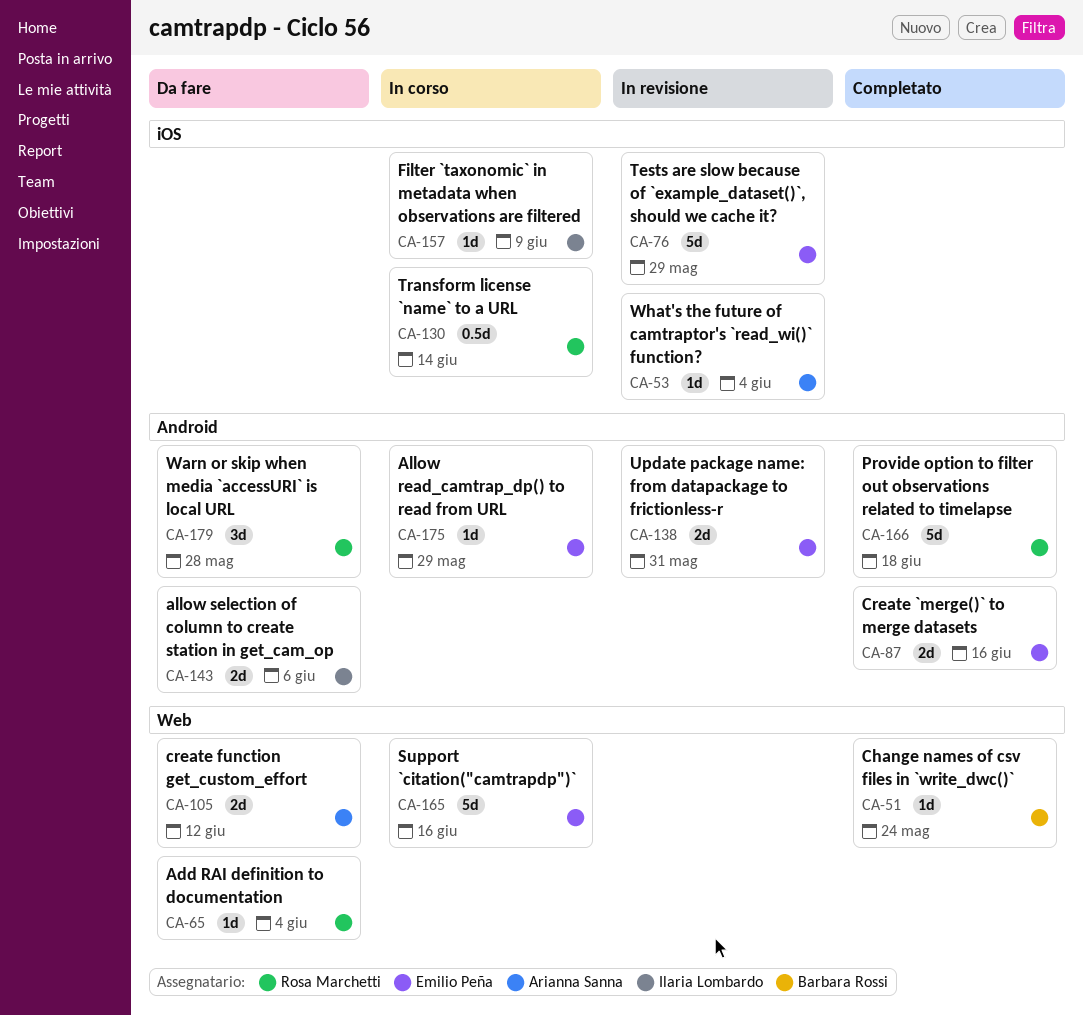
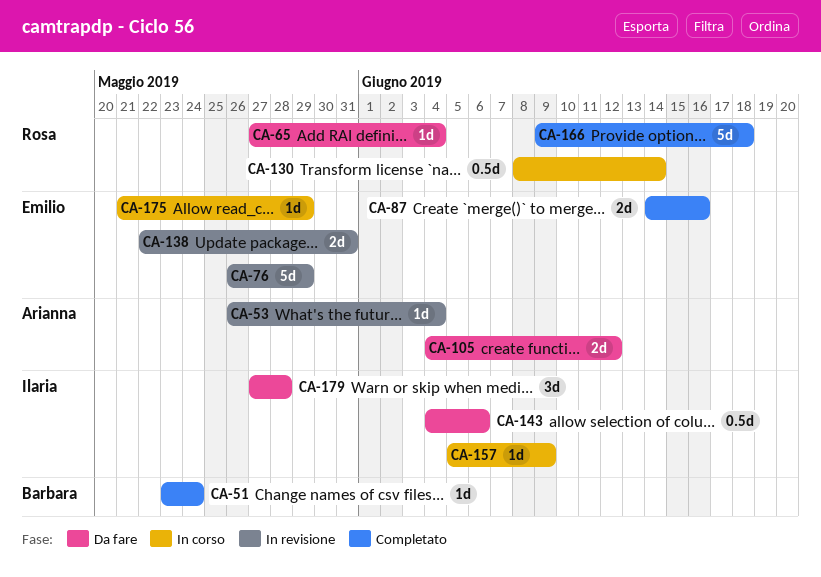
CA-143, estimate: 2d -> 0.5d
CA-165: present -> none
CA-179, owner: Rosa Marchetti -> Ilaria Lombardo

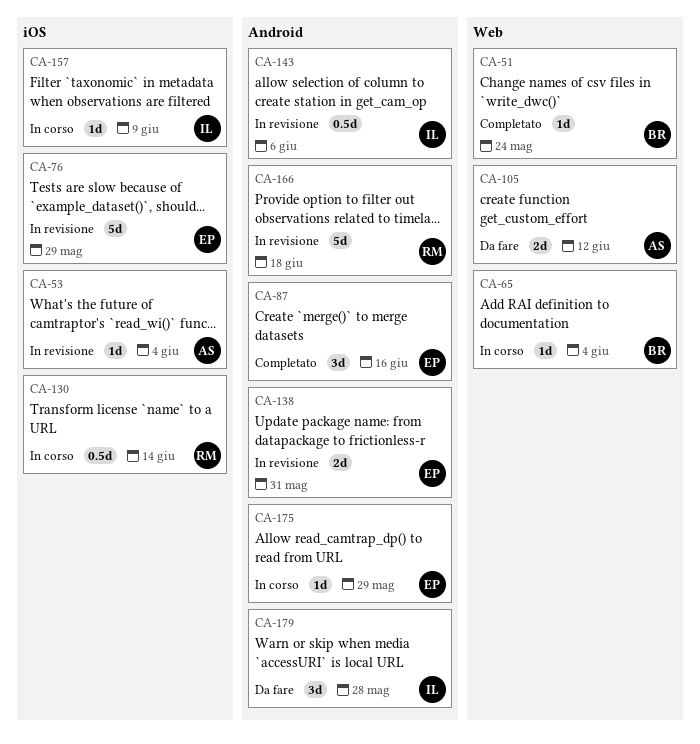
CA-65, status: Da fare -> In corso
CA-65, owner: Rosa -> Barbara
CA-87, estimate: 2d -> 3d
CA-143, status: Da fare -> In revisione
CA-166, status: Completato -> In revisione

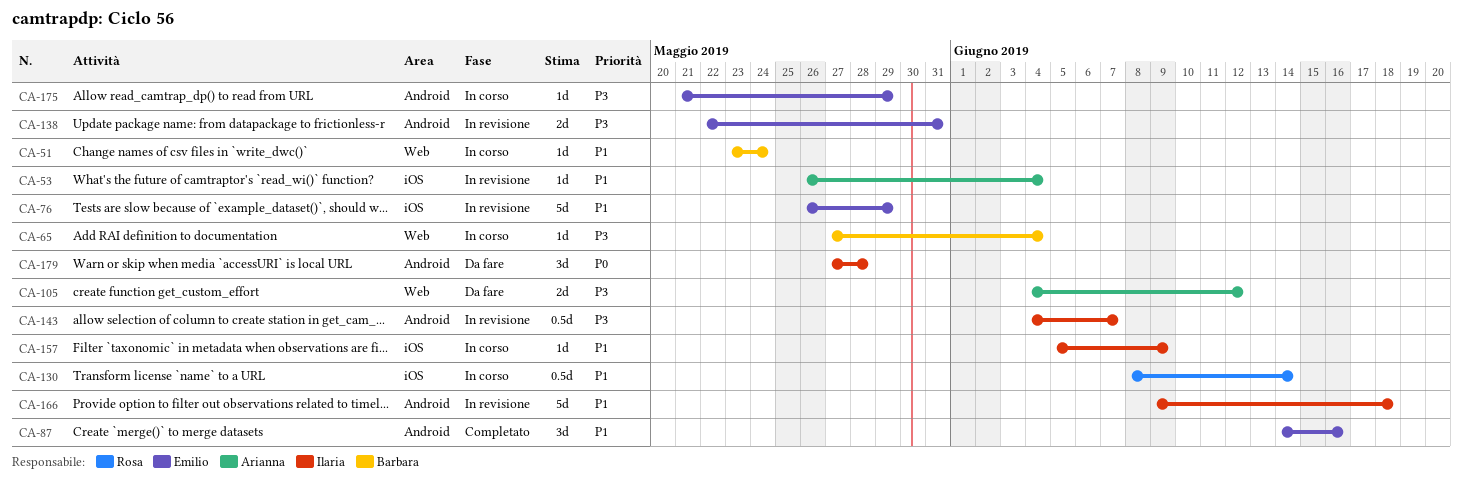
CA-51, status: Completato -> In corso
CA-143, due: Jun 6 -> Jun 7
CA-166, owner: Rosa -> Ilaria

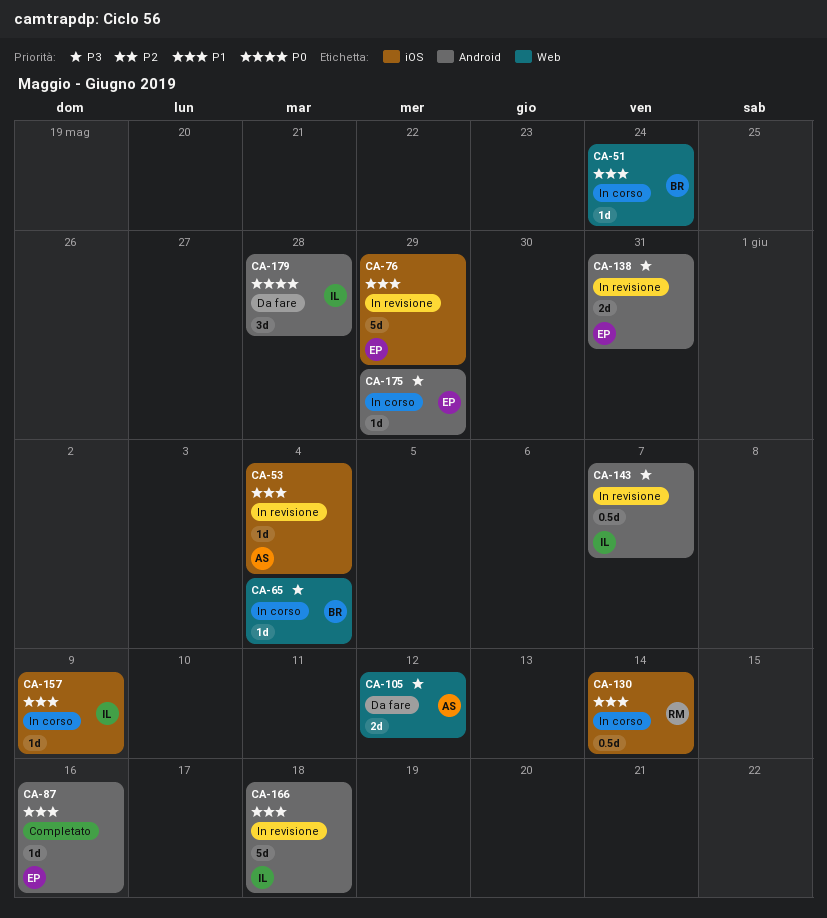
CA-87, estimate: 3d -> 1d

